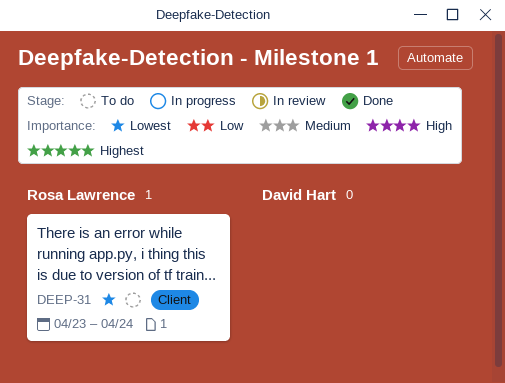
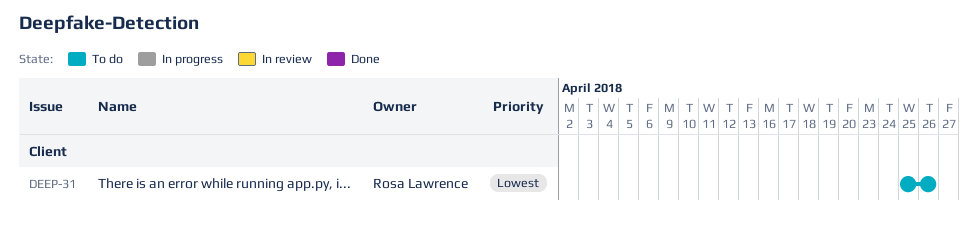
DEEP-31, start: Apr 23 -> Apr 25
DEEP-31, due: Apr 24 -> Apr 26

